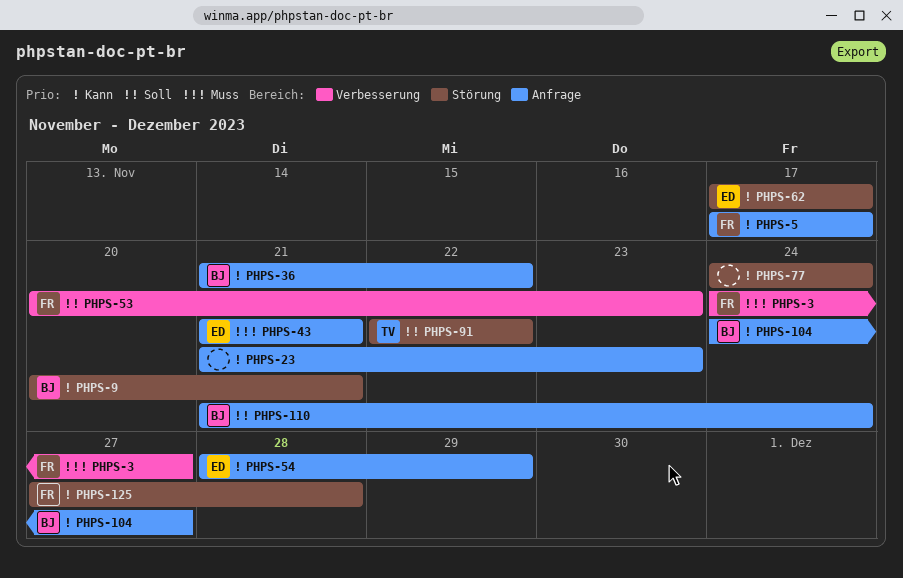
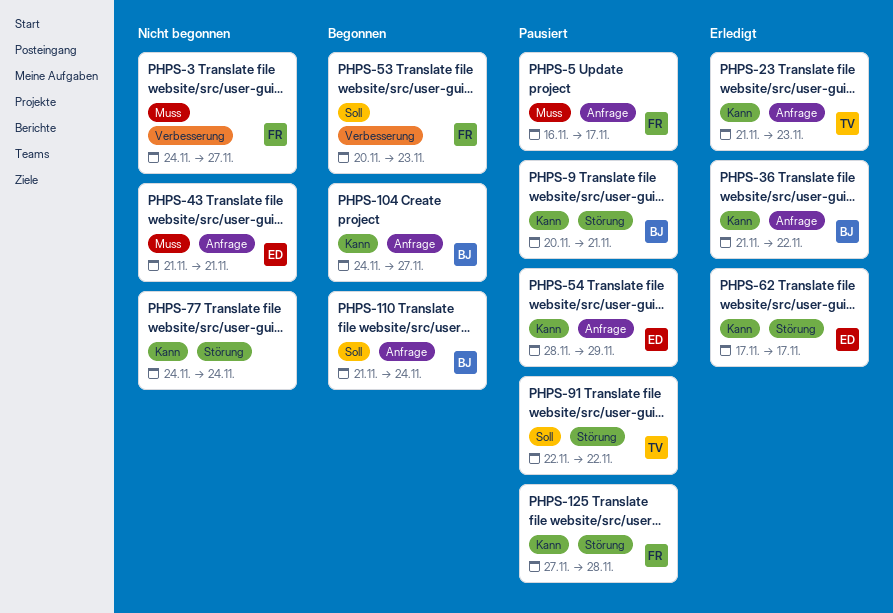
PHPS-5, priority: Kann -> Muss
PHPS-5, start: Nov 17 -> Nov 16
PHPS-23, owner: none -> TV

